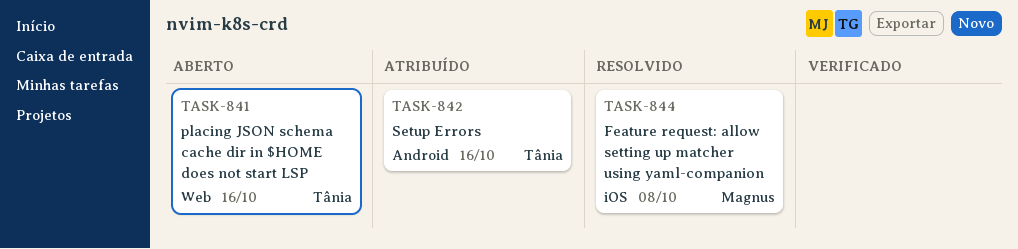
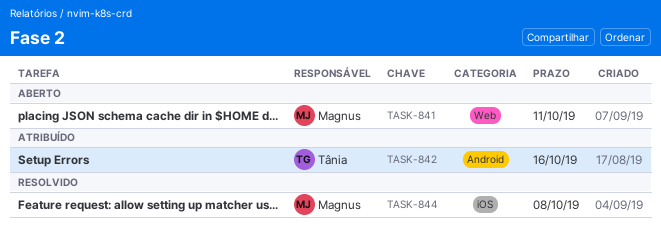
TASK-841, owner: Tânia -> Magnus
TASK-841, due: Oct 16 -> Oct 11

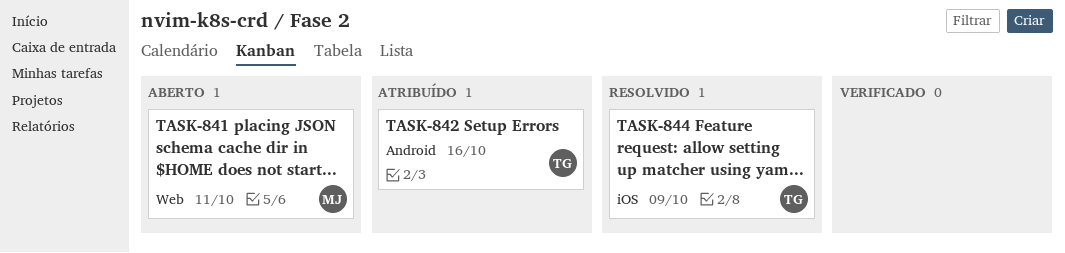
TASK-844, owner: Magnus -> Tânia
TASK-844, due: Oct 8 -> Oct 9

